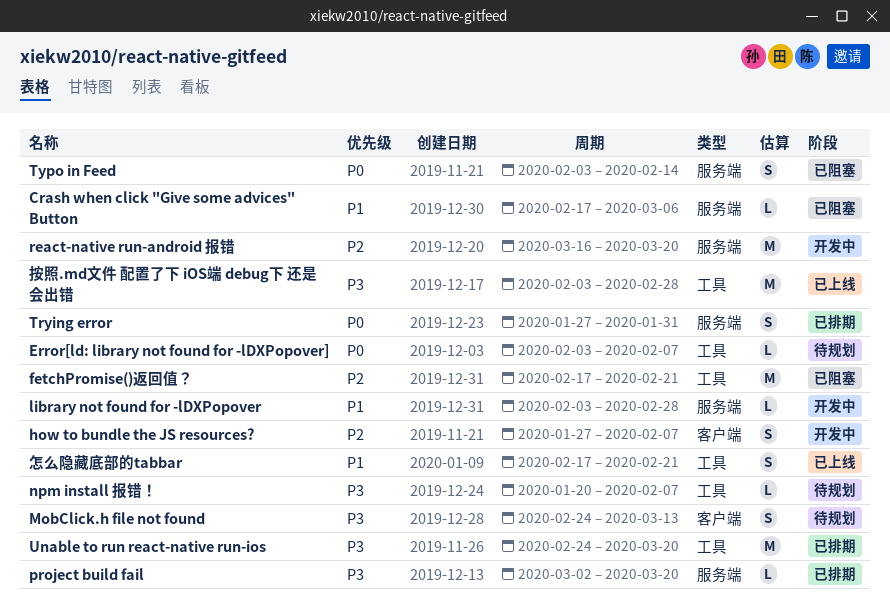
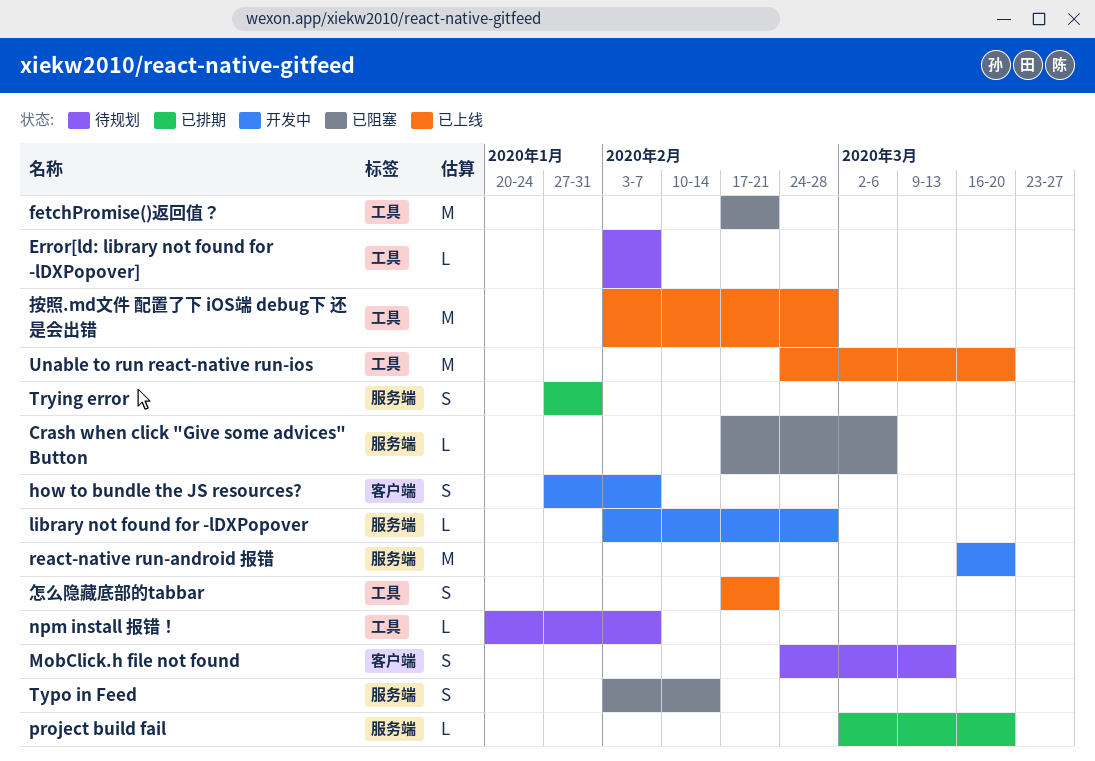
Unable to run react-native run-ios, status: 已排期 -> 已上线

